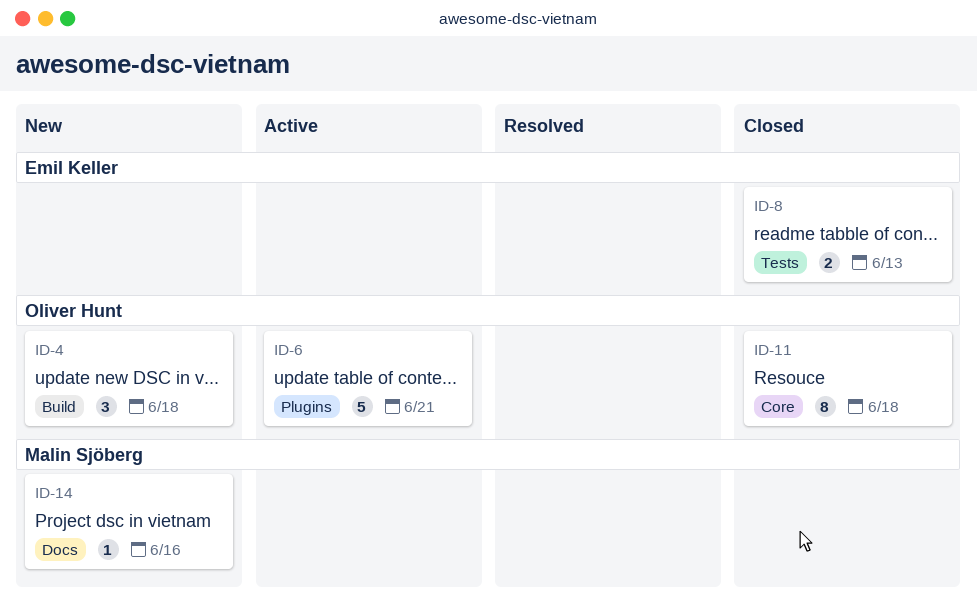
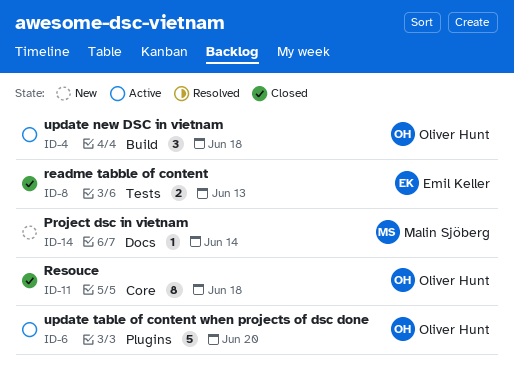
ID-4, status: New -> Active
ID-6, due: Jun 21 -> Jun 20
ID-14, due: Jun 16 -> Jun 14

